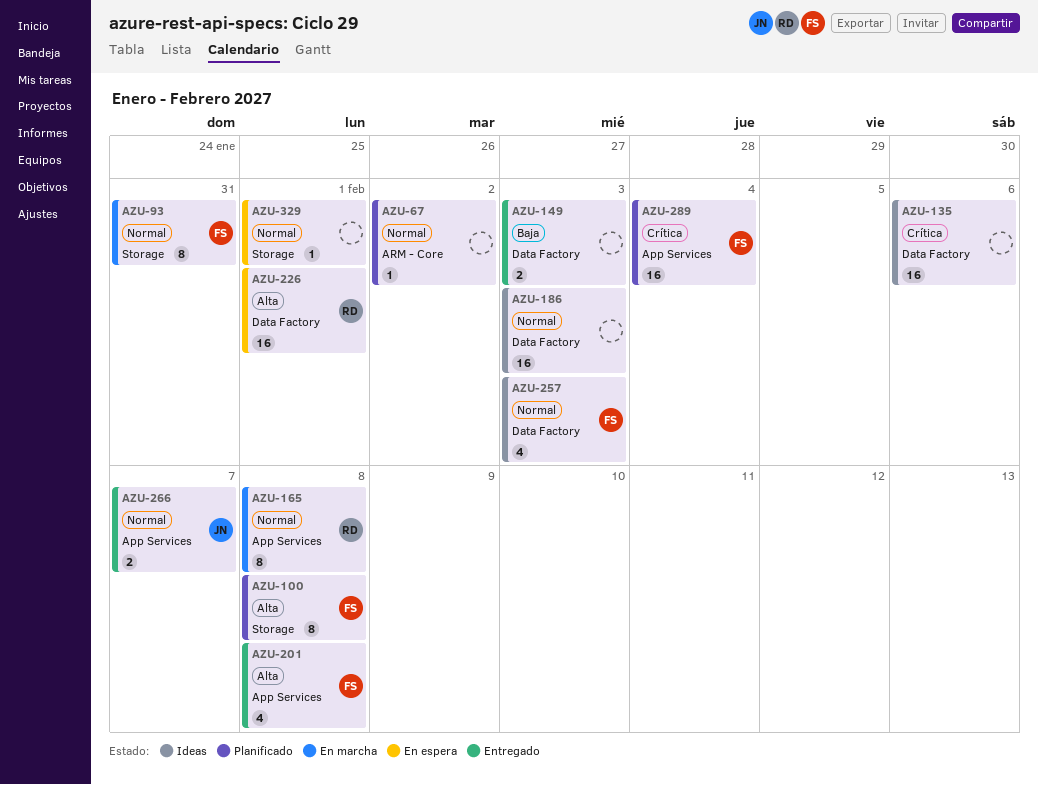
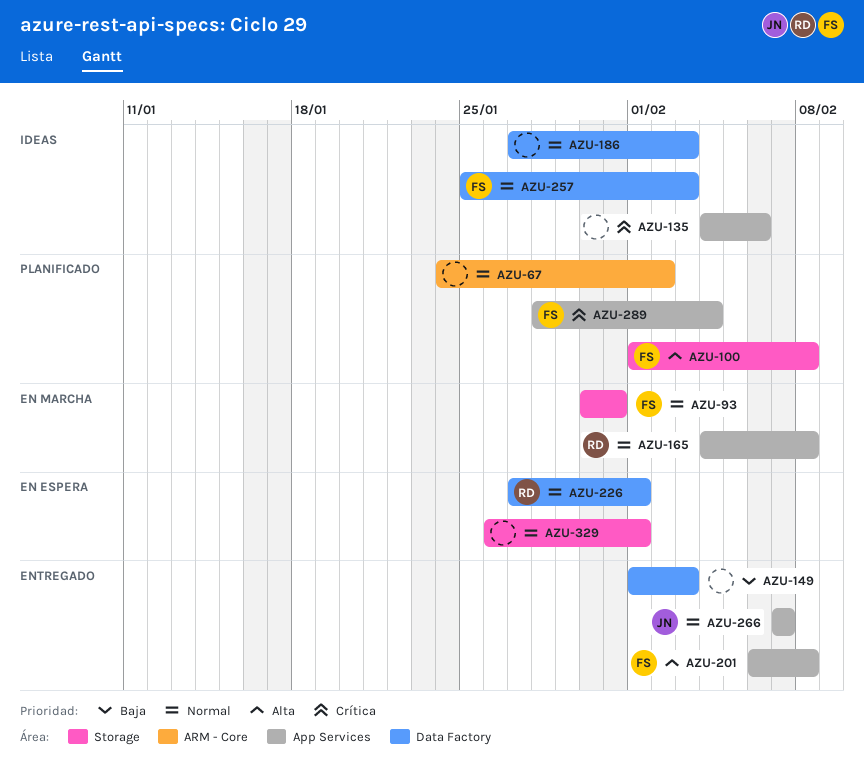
AZU-135, label: Data Factory -> App Services
AZU-226, priority: Alta -> Normal

